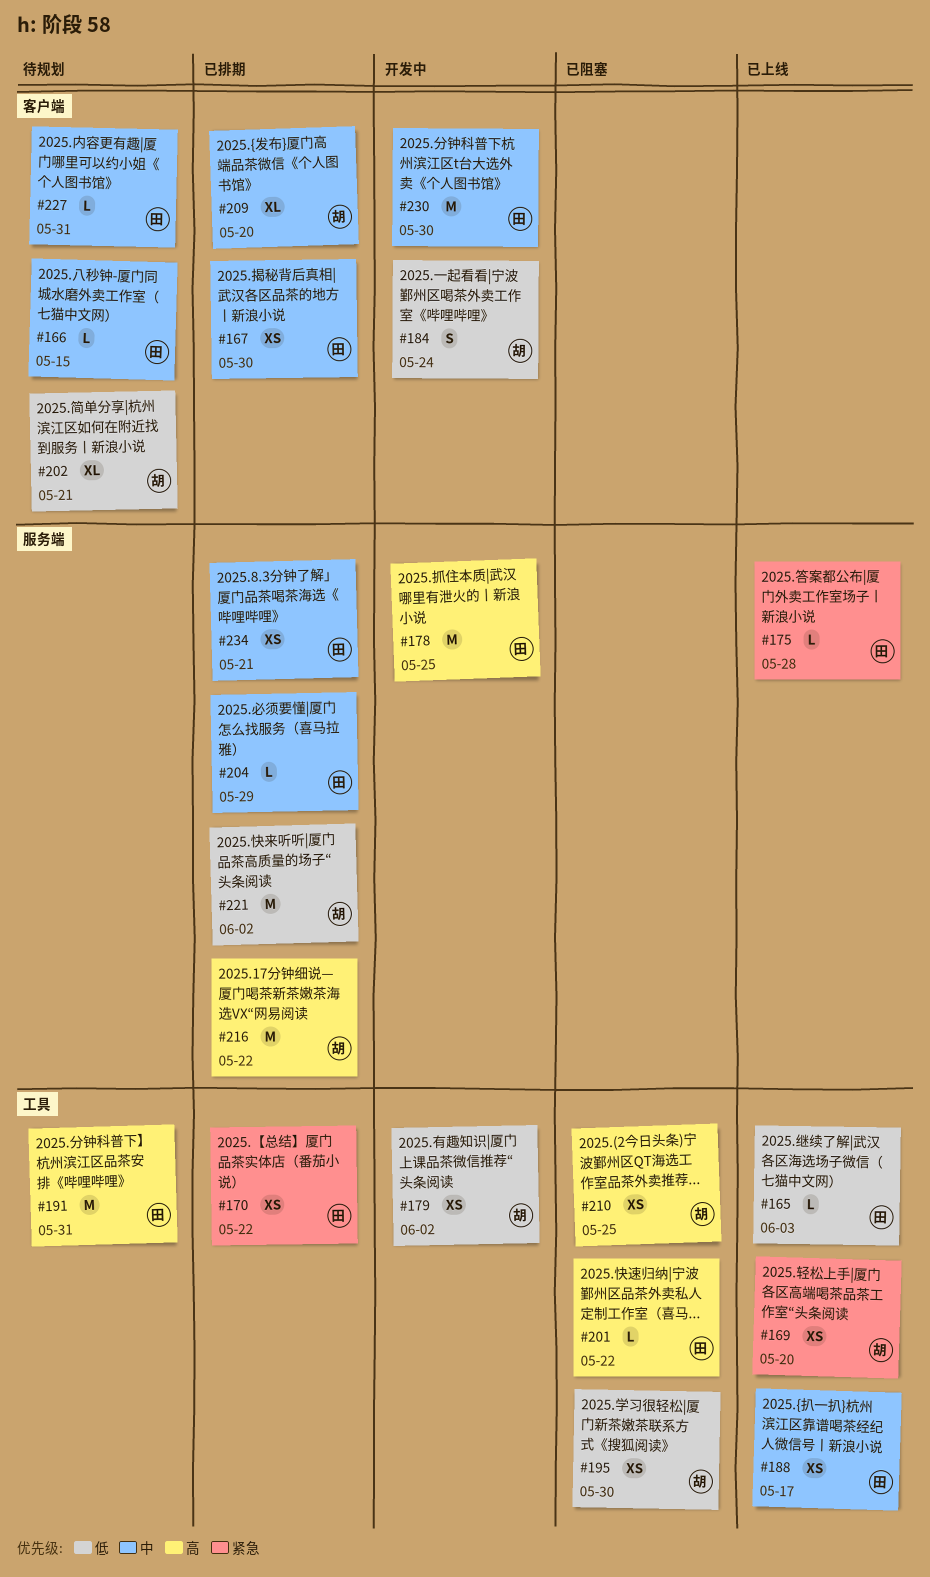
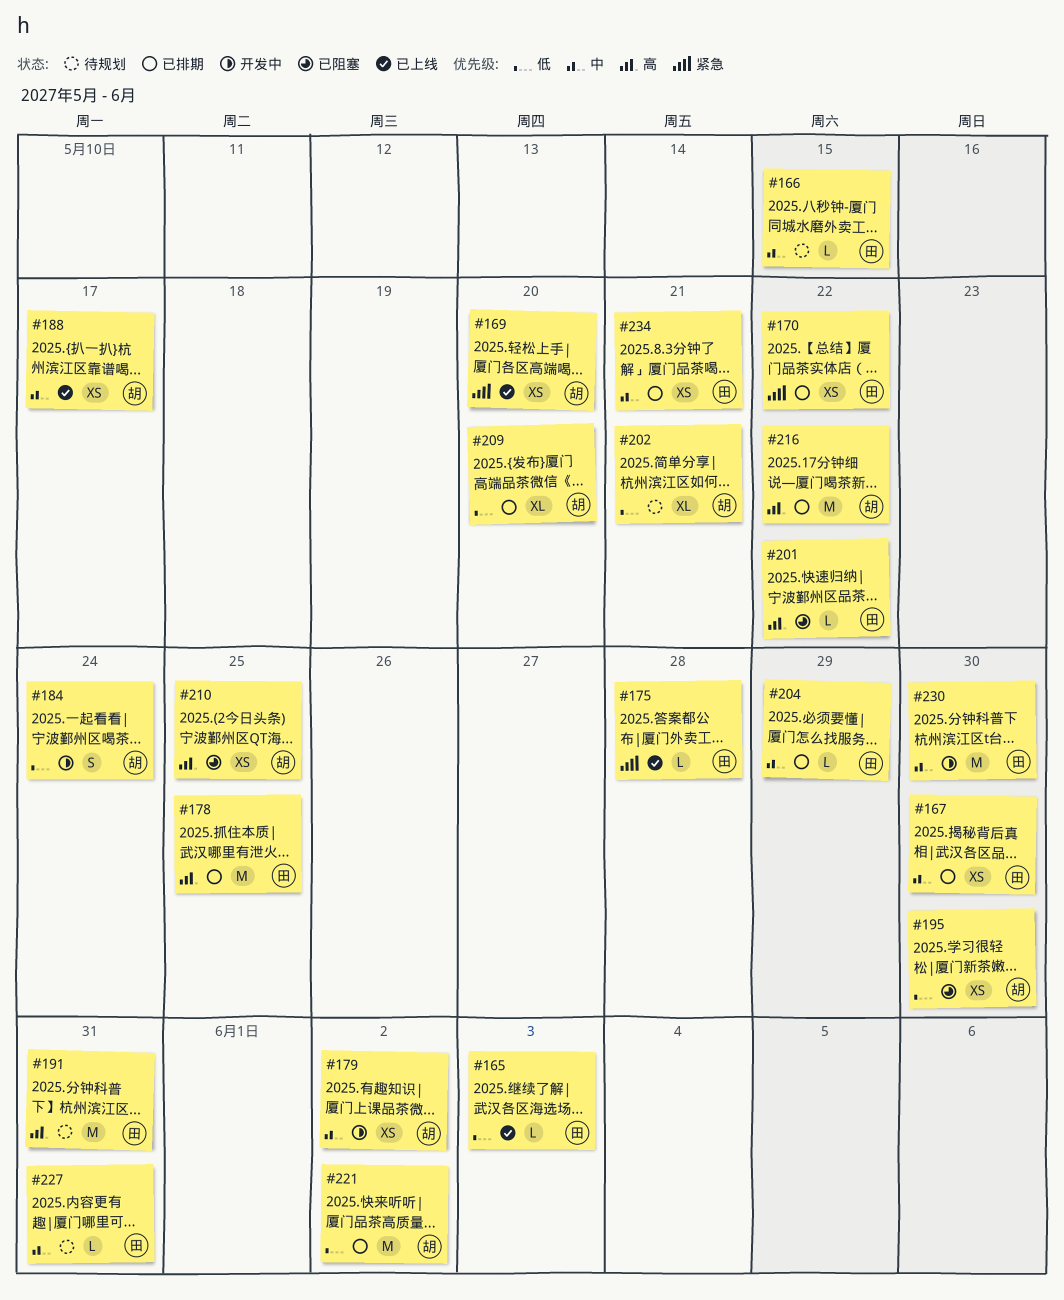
#178, status: 开发中 -> 已排期
#179, priority: 低 -> 中
#188, owner: 田 -> 胡
#209, priority: 中 -> 低

